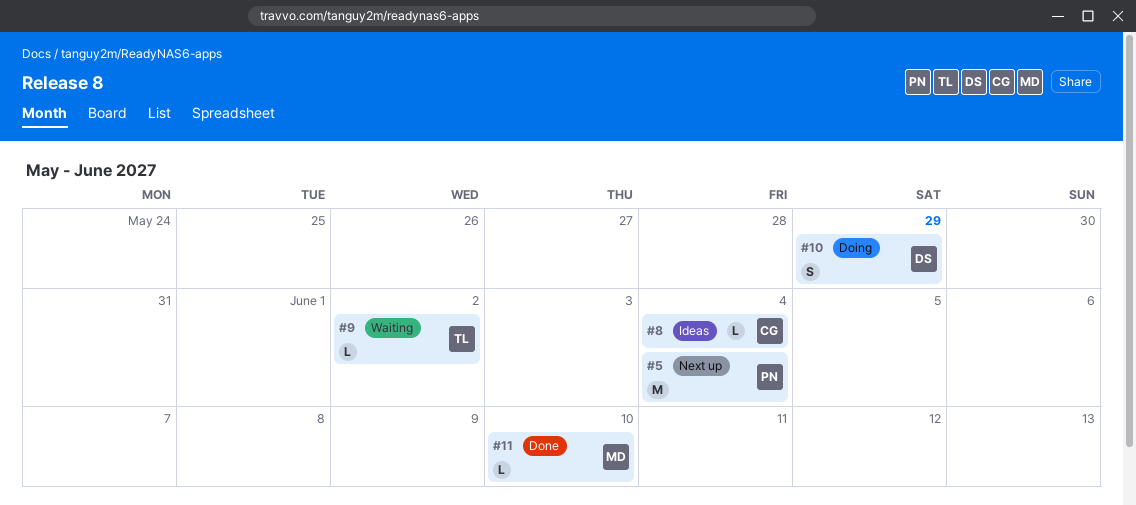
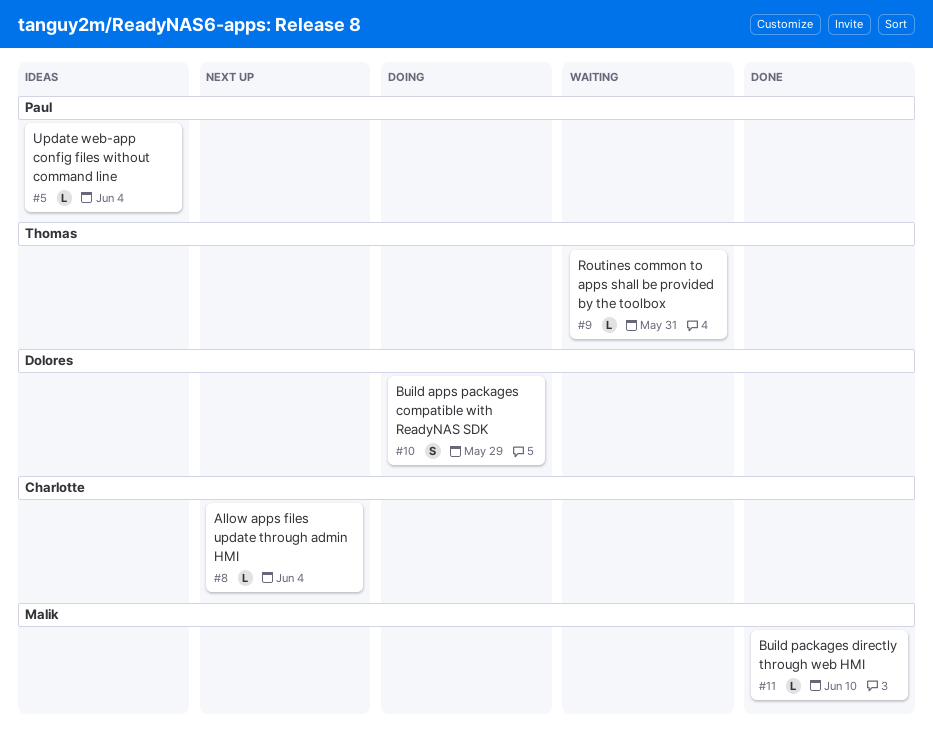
#5, status: Next up -> Ideas
#5, estimate: M -> L
#8, status: Ideas -> Next up
#9, due: Jun 2 -> May 31

